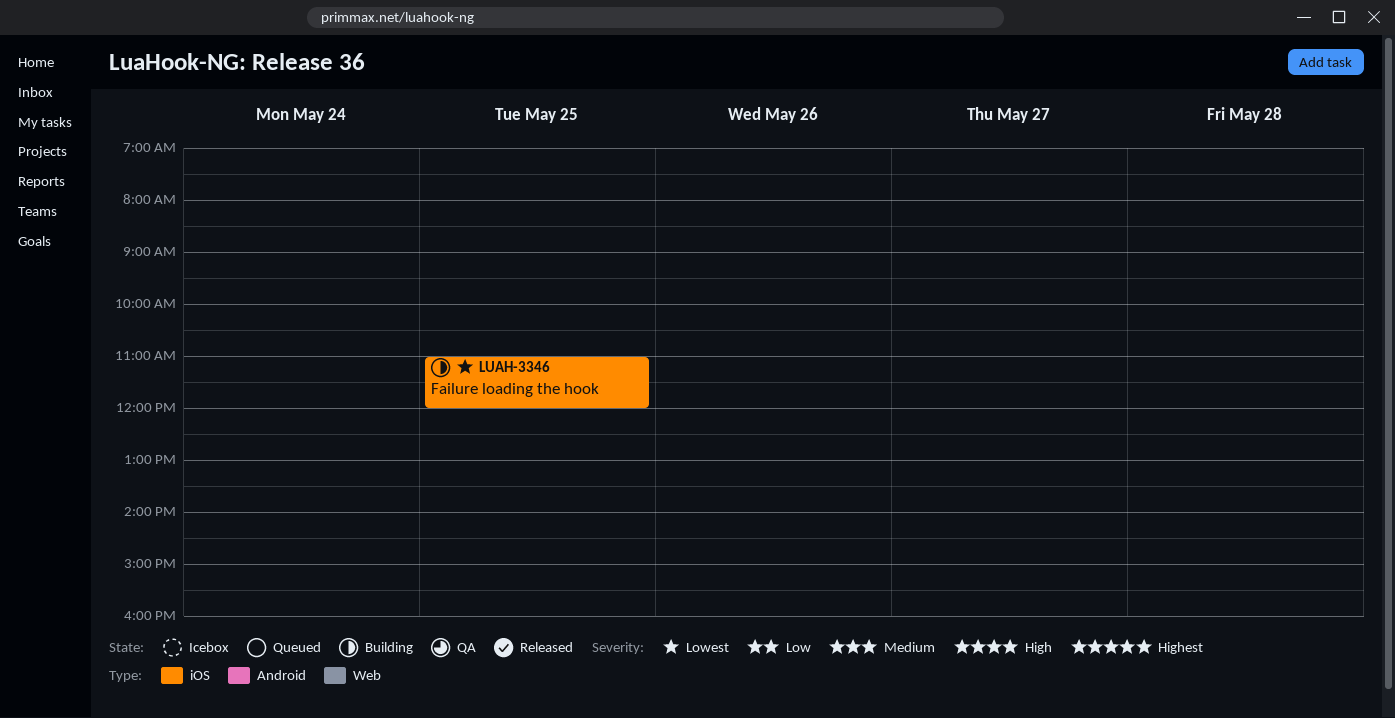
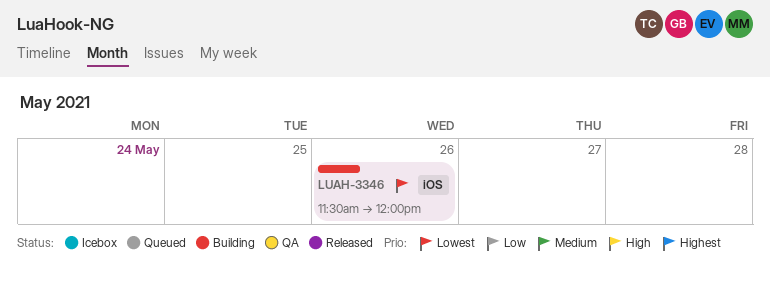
LUAH-3346, day: May 25 -> May 26
LUAH-3346, begins: 11:00 -> 11:30

